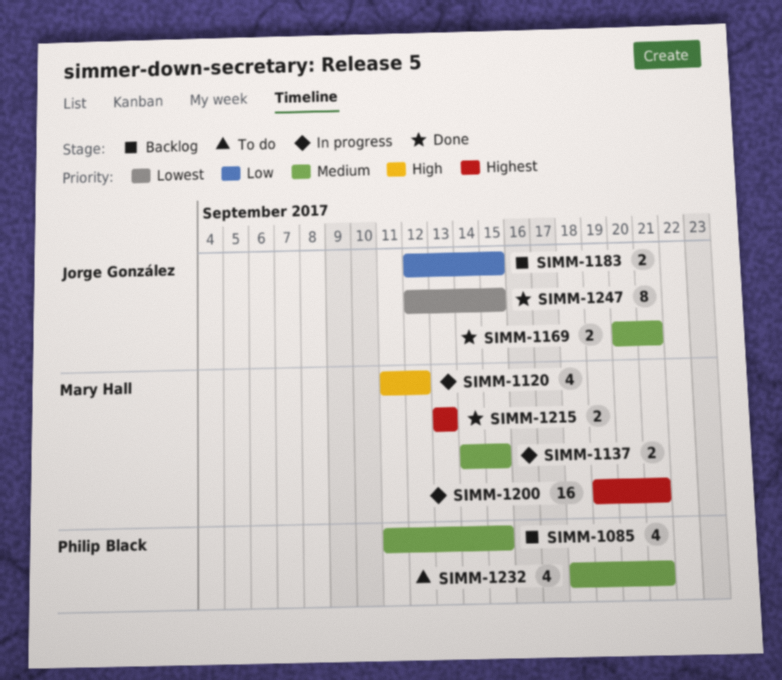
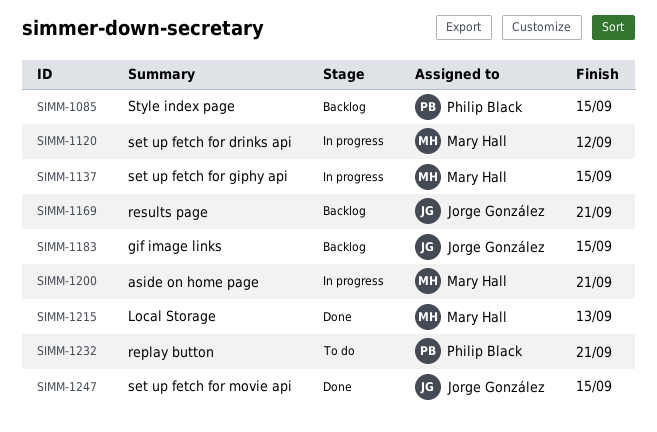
SIMM-1169, status: Done -> Backlog

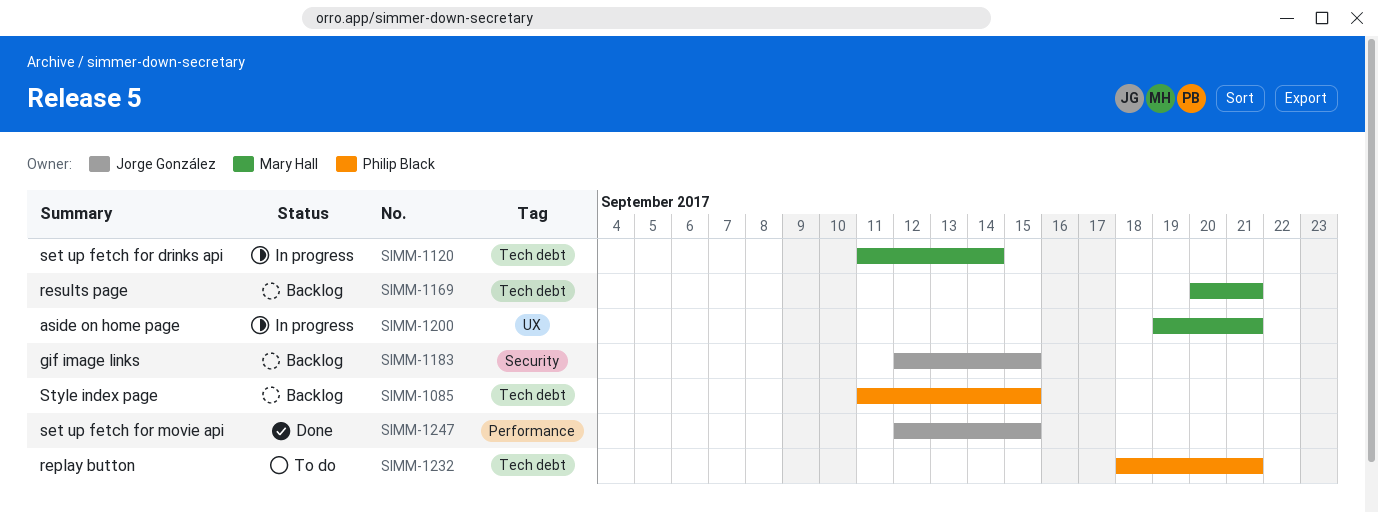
SIMM-1120, due: Sep 12 -> Sep 14
SIMM-1137: present -> none
SIMM-1169, owner: Jorge González -> Mary Hall
SIMM-1215: present -> none

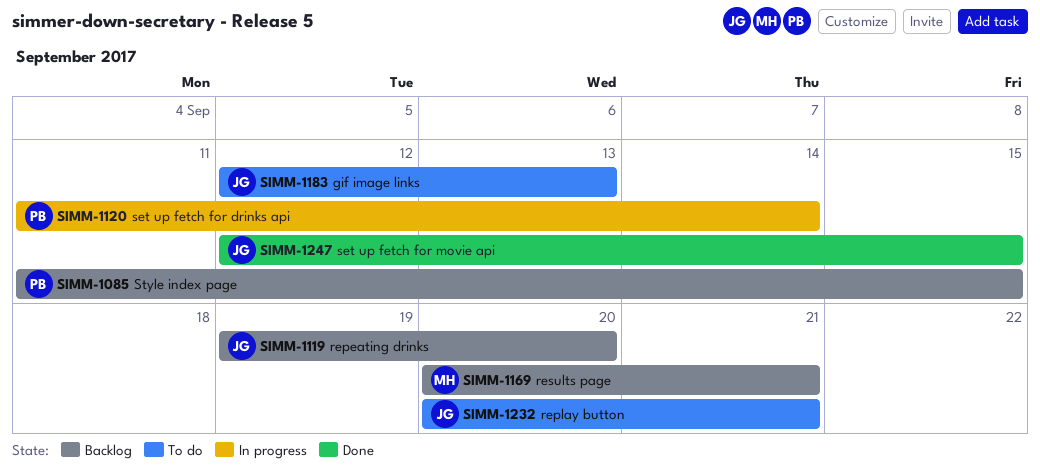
SIMM-1119: none -> present
SIMM-1120, owner: Mary Hall -> Philip Black
SIMM-1183, status: Backlog -> To do
SIMM-1183, due: Sep 15 -> Sep 13
SIMM-1200: present -> none
SIMM-1232, owner: Philip Black -> Jorge González
SIMM-1232, start: Sep 18 -> Sep 20

